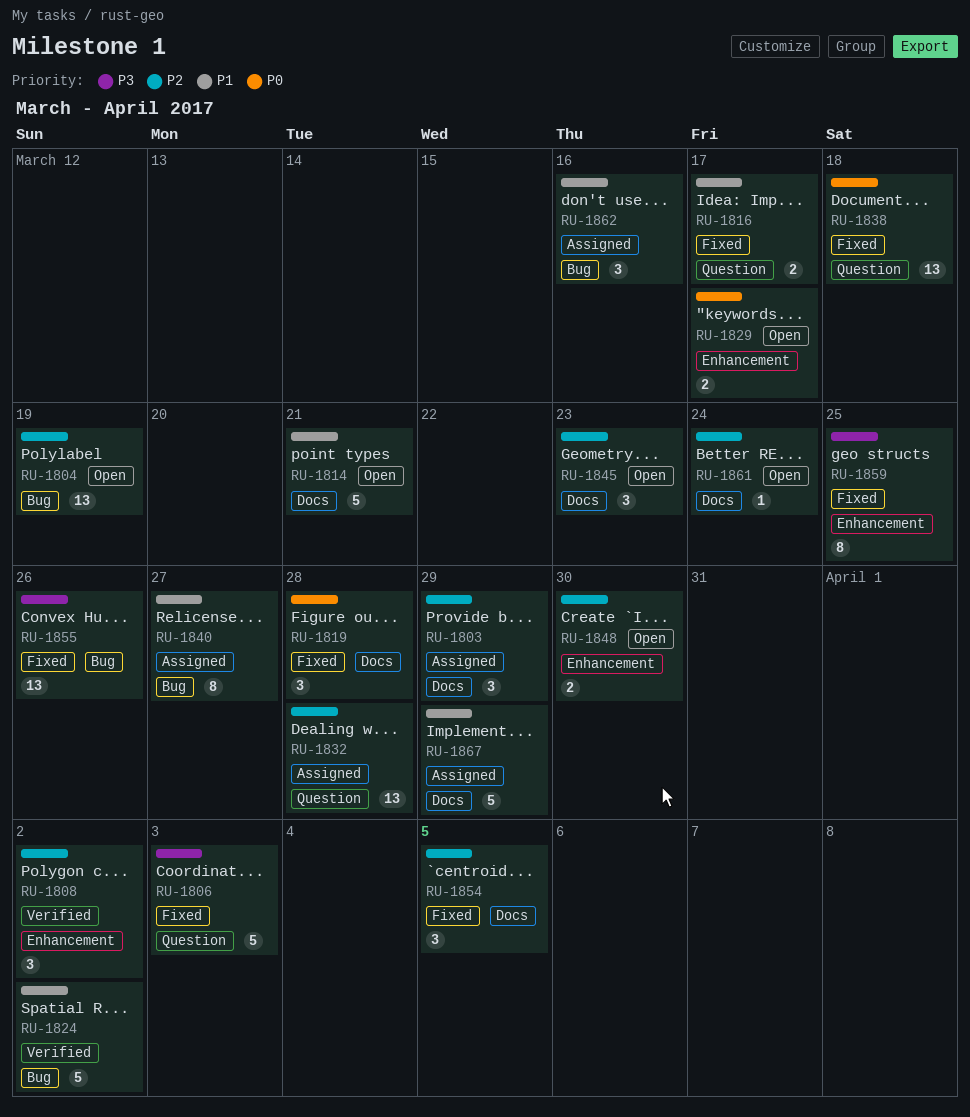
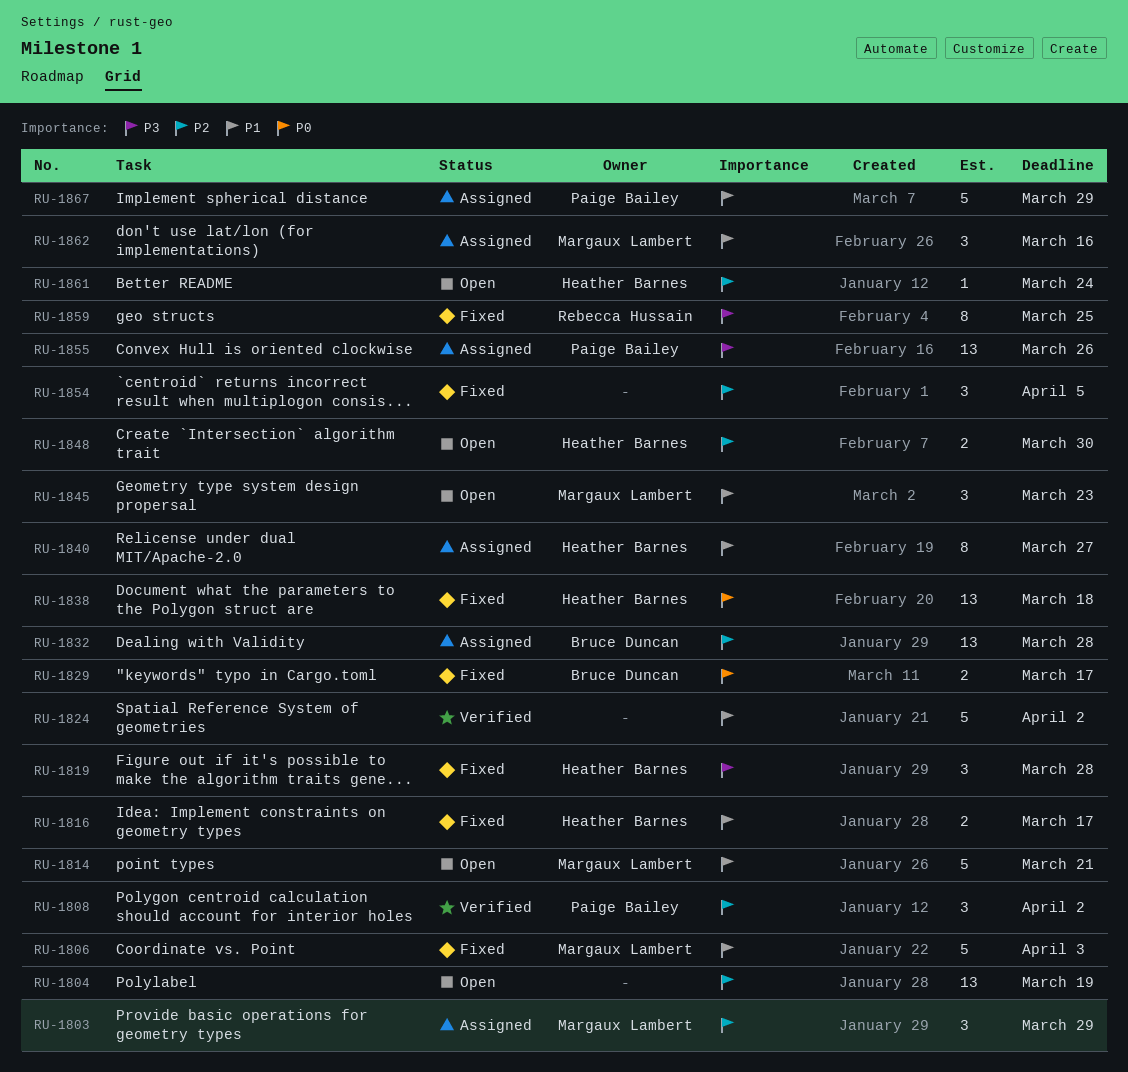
RU-1806, priority: P3 -> P1
RU-1819, priority: P0 -> P3
RU-1829, status: Open -> Fixed
RU-1845, priority: P2 -> P1
RU-1855, status: Fixed -> Assigned

